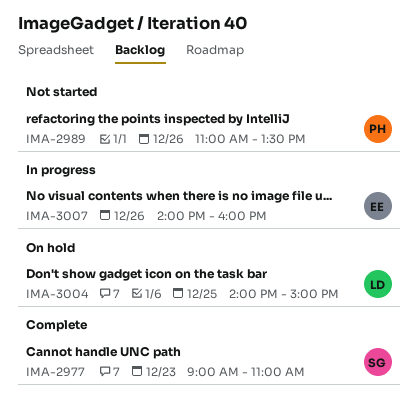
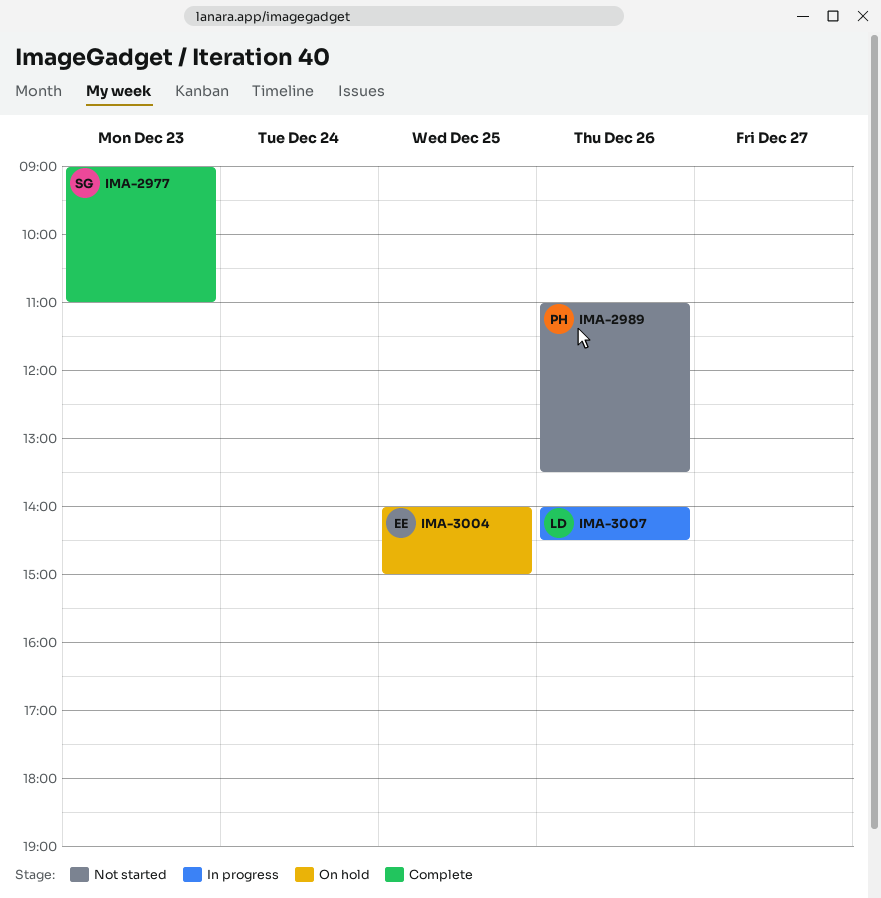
IMA-3004, owner: LD -> EE
IMA-3007, owner: EE -> LD
IMA-3007, ends: 16:00 -> 14:30

